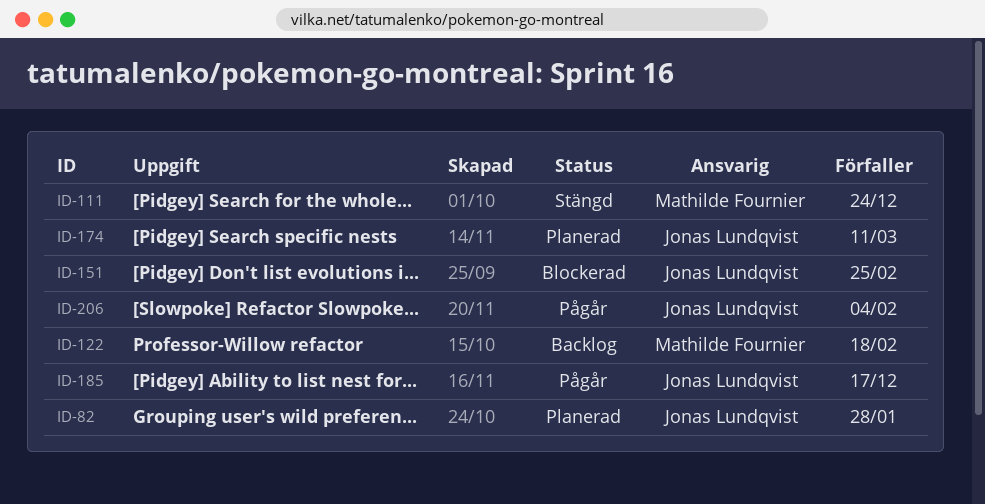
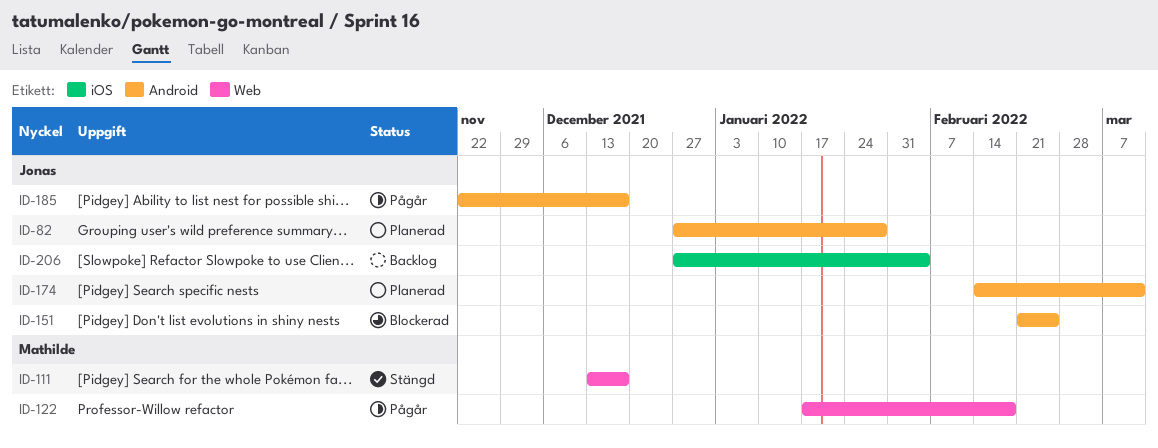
ID-111, due: Dec 24 -> Dec 17
ID-122, status: Backlog -> Pågår
ID-206, status: Pågår -> Backlog

